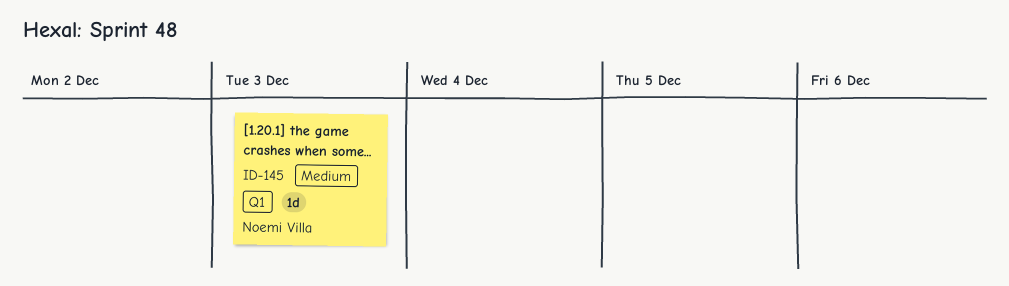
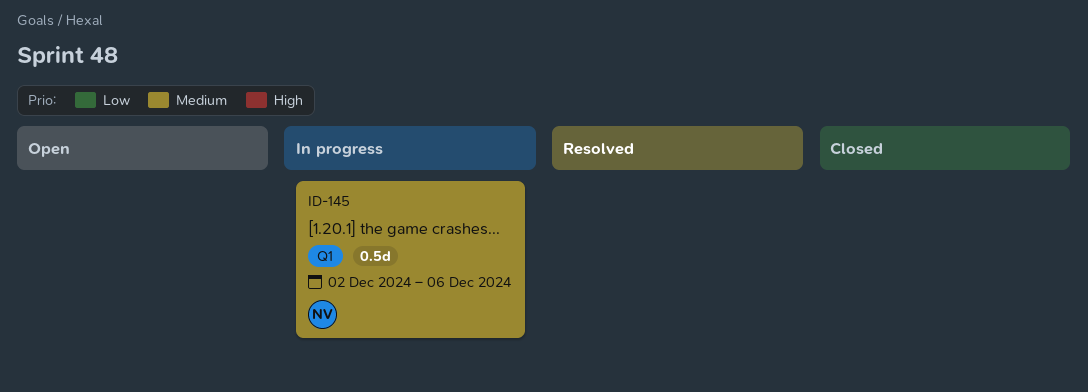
ID-145, estimate: 1d -> 0.5d
ID-145, due: Dec 3 -> Dec 6

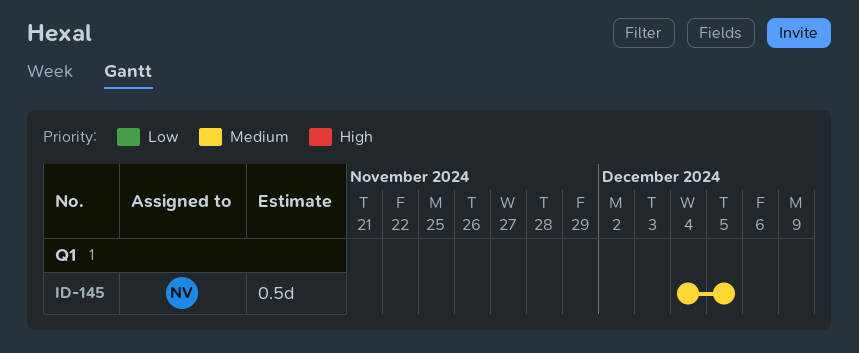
ID-145, start: Dec 2 -> Dec 4
ID-145, due: Dec 6 -> Dec 5

